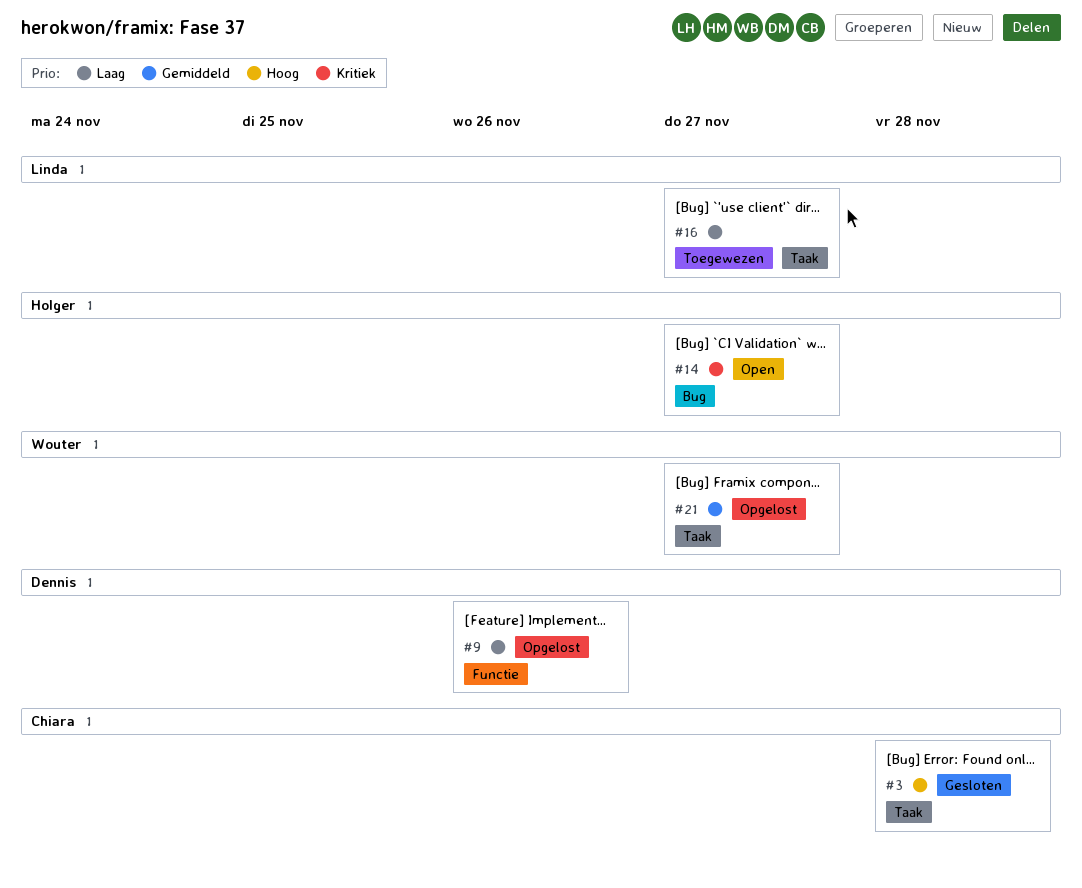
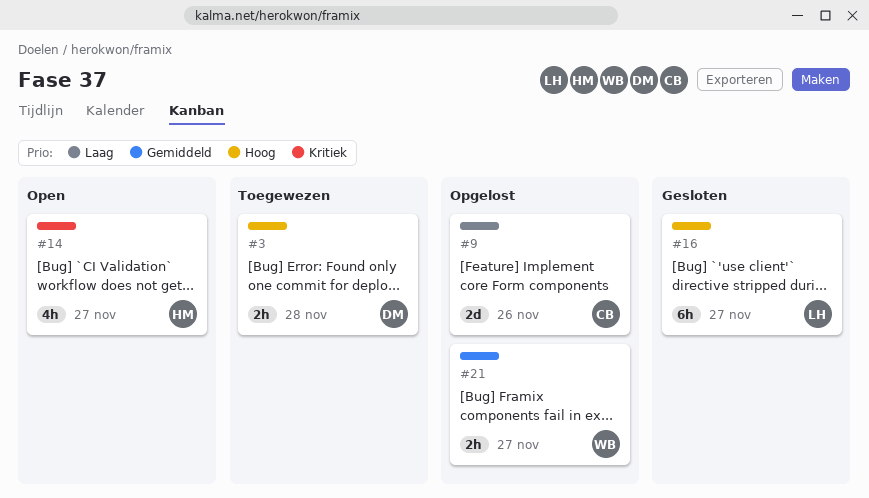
#3, status: Gesloten -> Toegewezen
#3, owner: Chiara -> Dennis
#9, owner: Dennis -> Chiara
#16, status: Toegewezen -> Gesloten
#16, priority: Laag -> Hoog

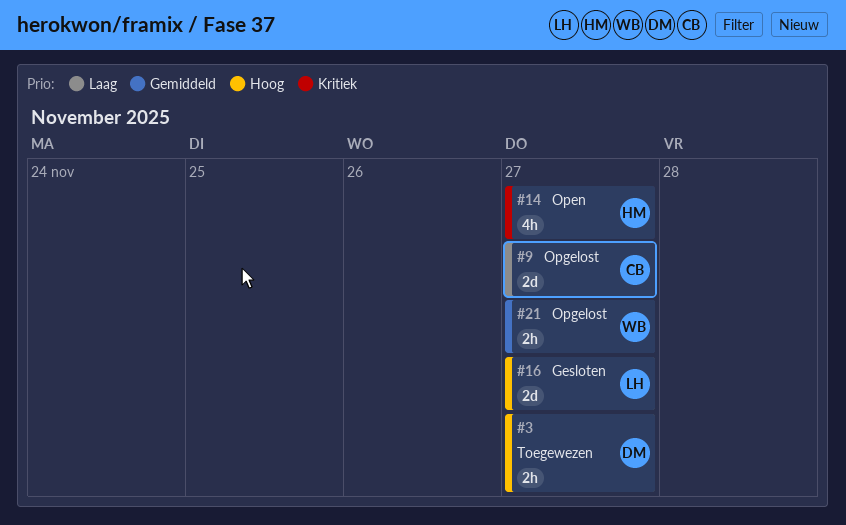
#3, due: Nov 28 -> Nov 27
#9, due: Nov 26 -> Nov 27
#16, estimate: 6h -> 2d

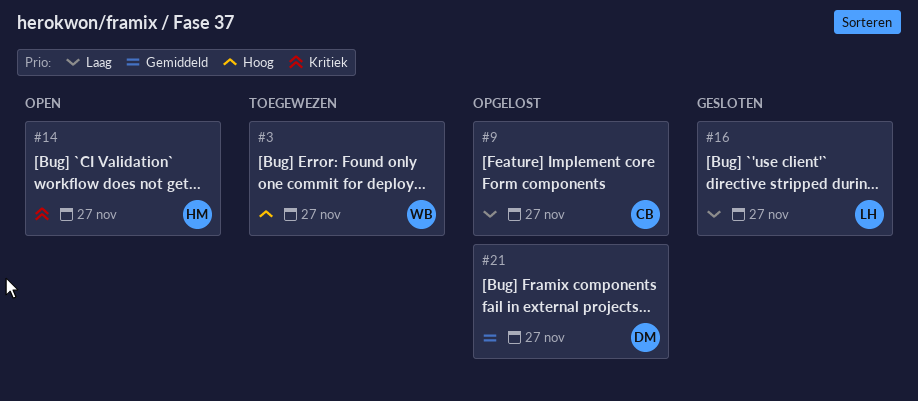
#3, owner: DM -> WB
#16, priority: Hoog -> Laag
#21, owner: WB -> DM

